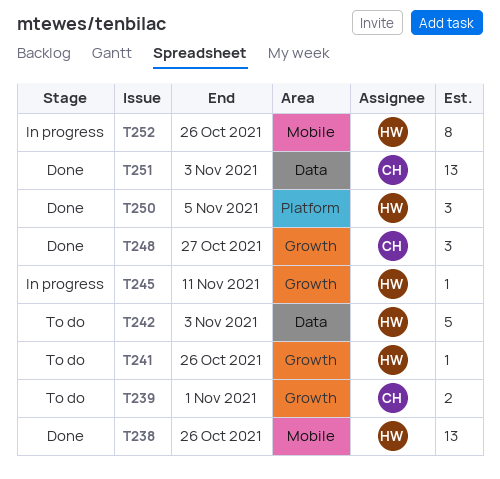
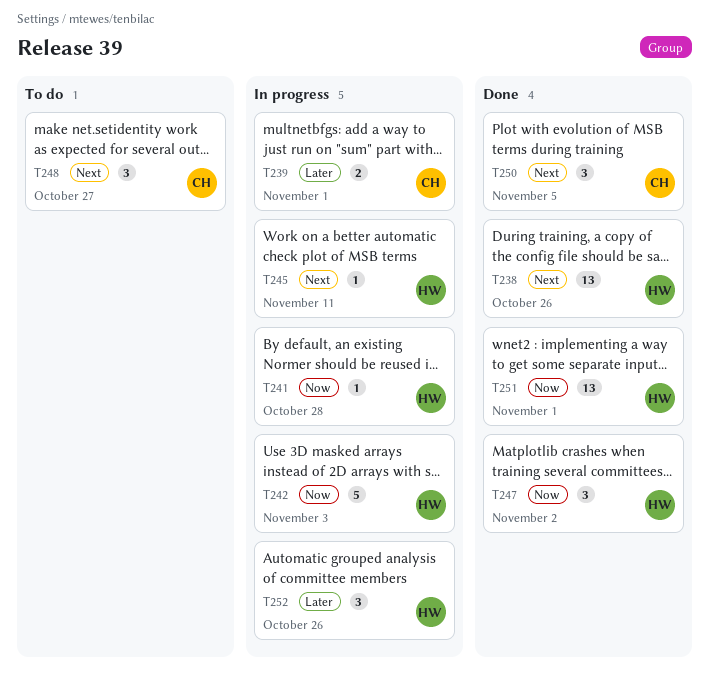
T239, status: To do -> In progress
T241, status: To do -> In progress
T241, due: Oct 26 -> Oct 28
T242, status: To do -> In progress
T247: none -> present
T248, status: Done -> To do
T250, owner: HW -> CH
T251, owner: CH -> HW
T251, due: Nov 3 -> Nov 1
T252, estimate: 8 -> 3

